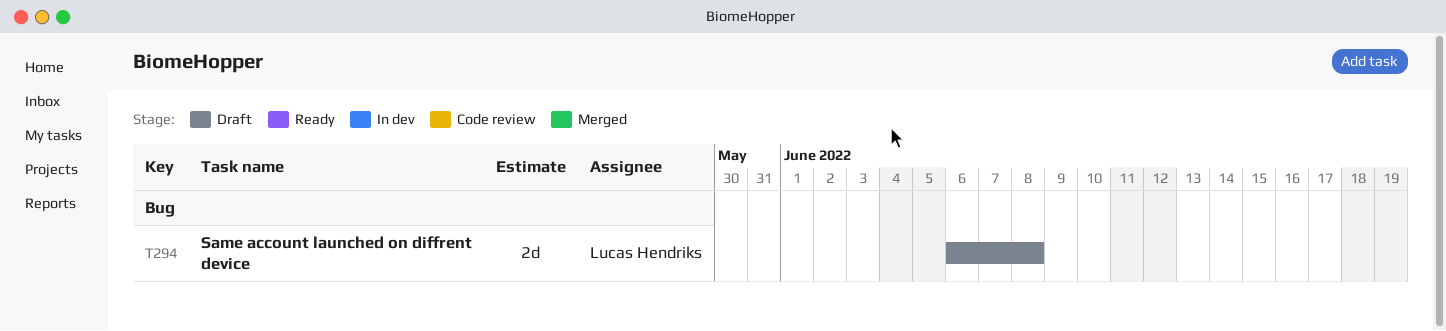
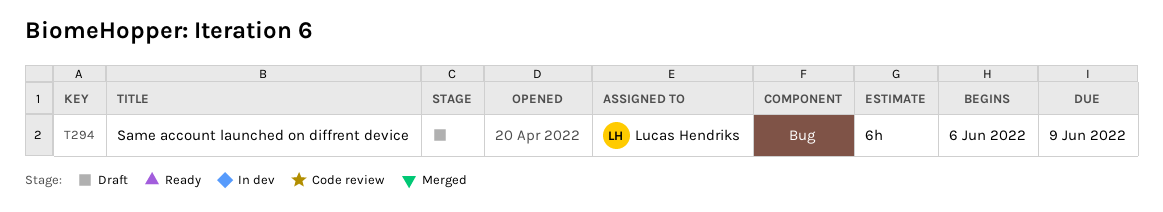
T294, estimate: 2d -> 6h
T294, due: Jun 8 -> Jun 9

